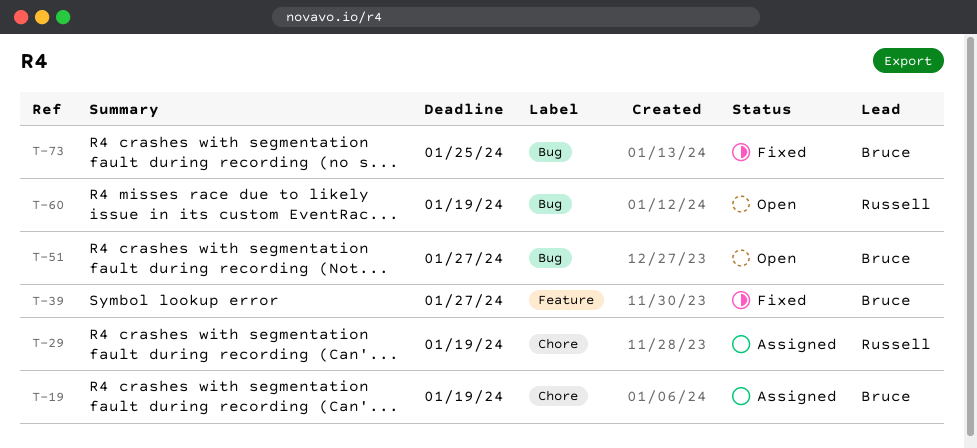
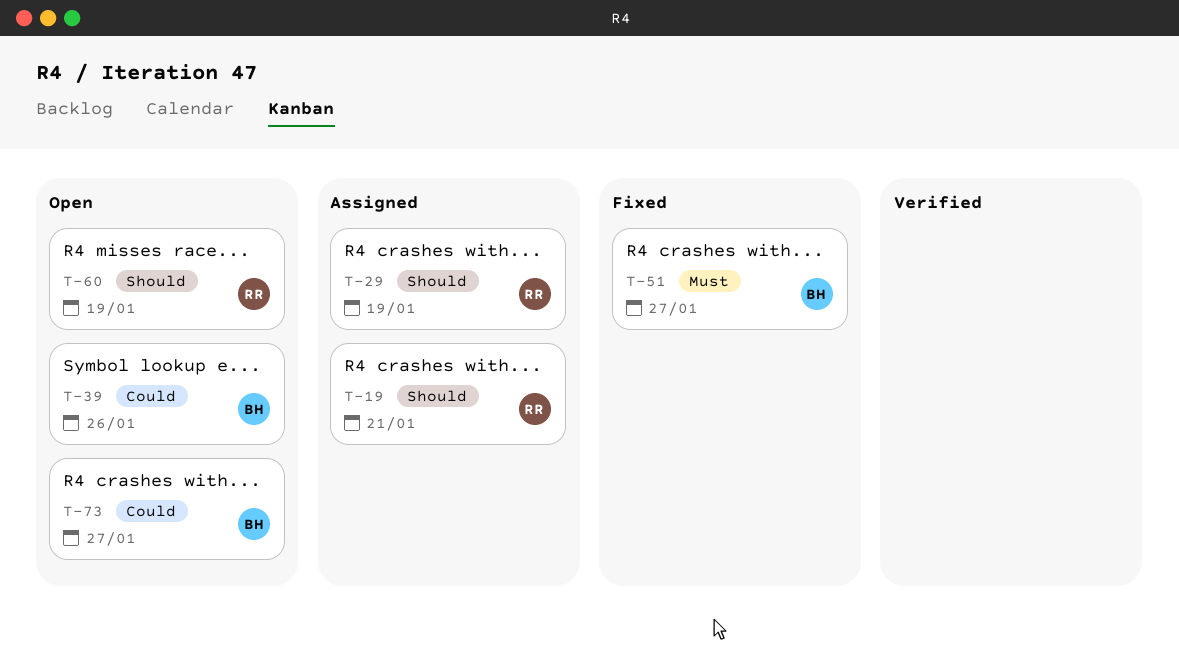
T-19, owner: Bruce -> Russell
T-19, due: Jan 19 -> Jan 21
T-39, status: Fixed -> Open
T-39, due: Jan 27 -> Jan 26
T-51, status: Open -> Fixed
T-73, status: Fixed -> Open
T-73, due: Jan 25 -> Jan 27

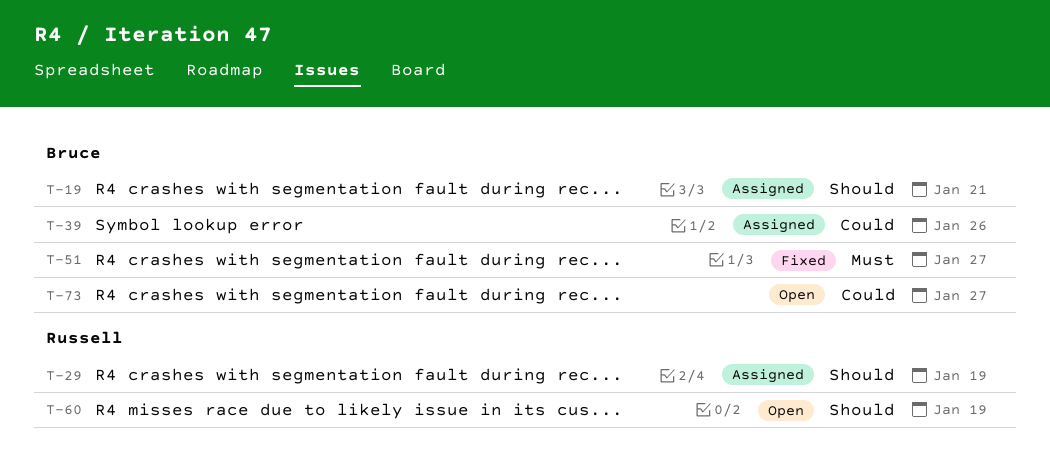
T-19, owner: Russell -> Bruce
T-39, status: Open -> Assigned

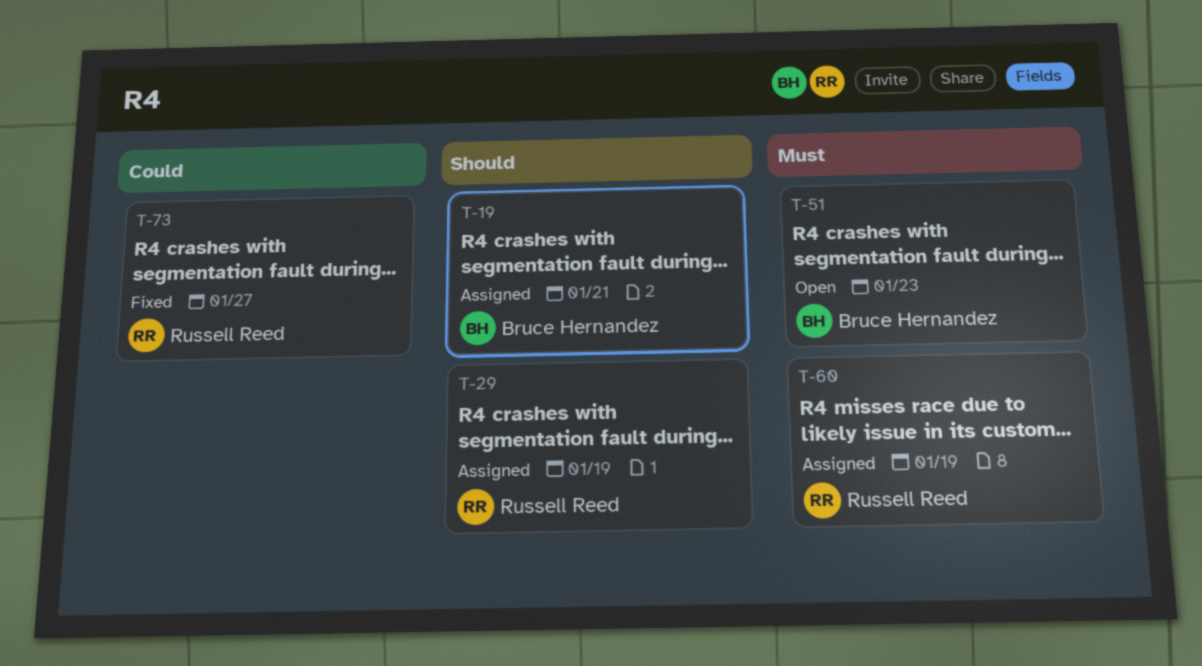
T-39: present -> none
T-51, status: Fixed -> Open
T-51, due: Jan 27 -> Jan 23
T-60, status: Open -> Assigned
T-60, priority: Should -> Must
T-73, status: Open -> Fixed
T-73, owner: Bruce Hernandez -> Russell Reed

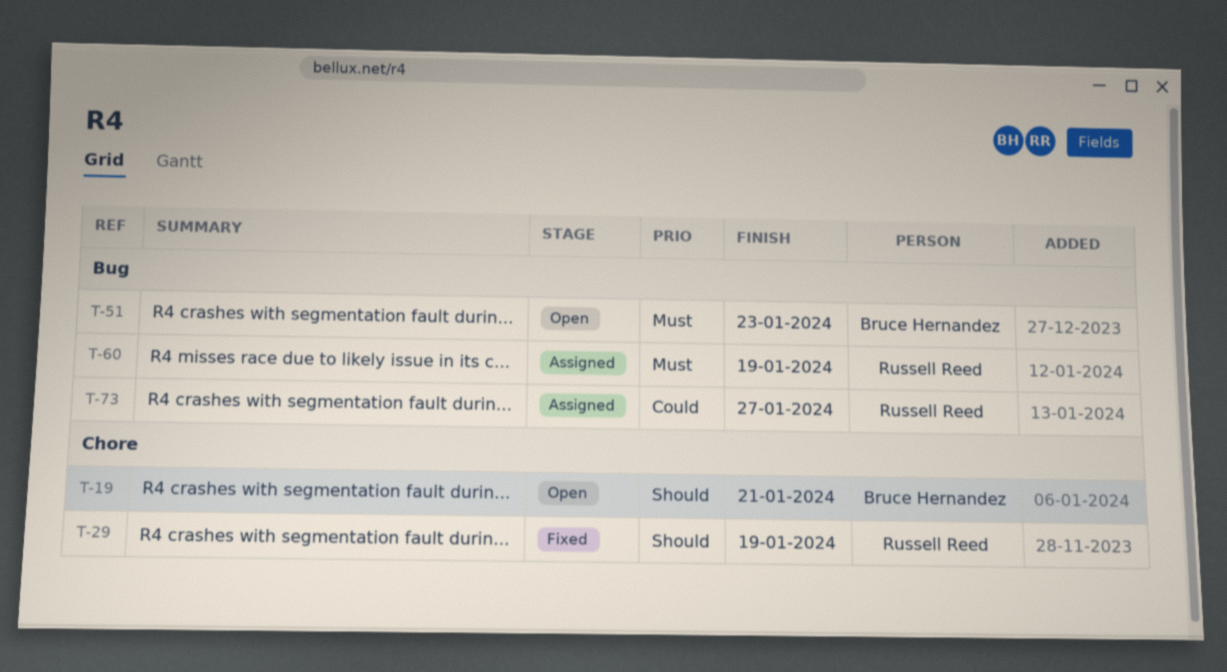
T-19, status: Assigned -> Open
T-29, status: Assigned -> Fixed
T-73, status: Fixed -> Assigned

